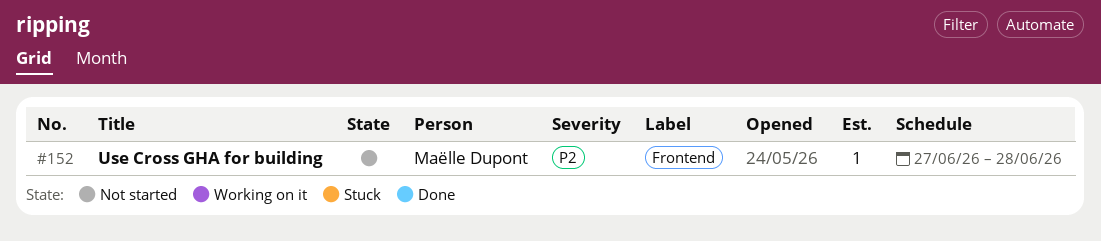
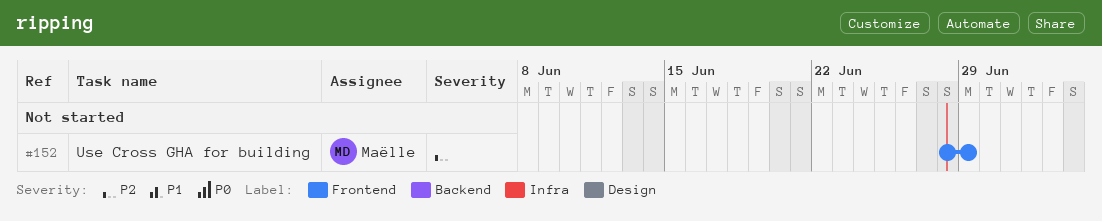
#152, start: Jun 27 -> Jun 28
#152, due: Jun 28 -> Jun 29

